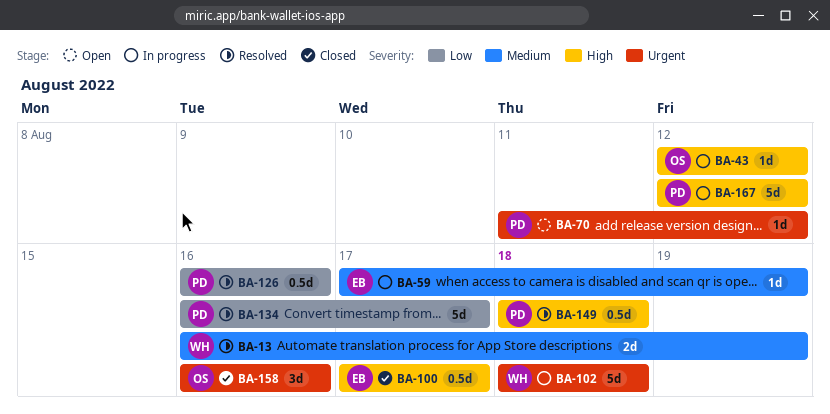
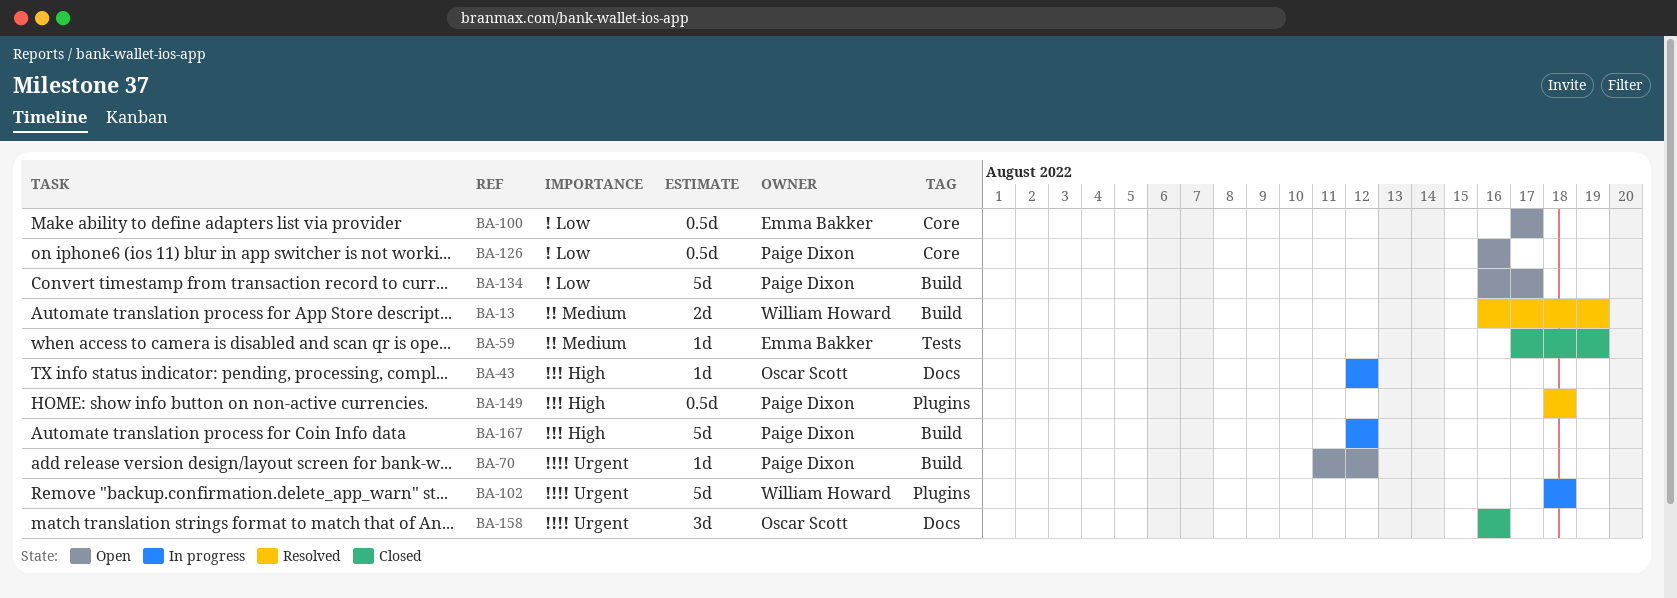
BA-59, status: In progress -> Closed
BA-100, status: Closed -> Open
BA-100, priority: High -> Low
BA-126, status: Resolved -> Open
BA-134, status: Resolved -> Open

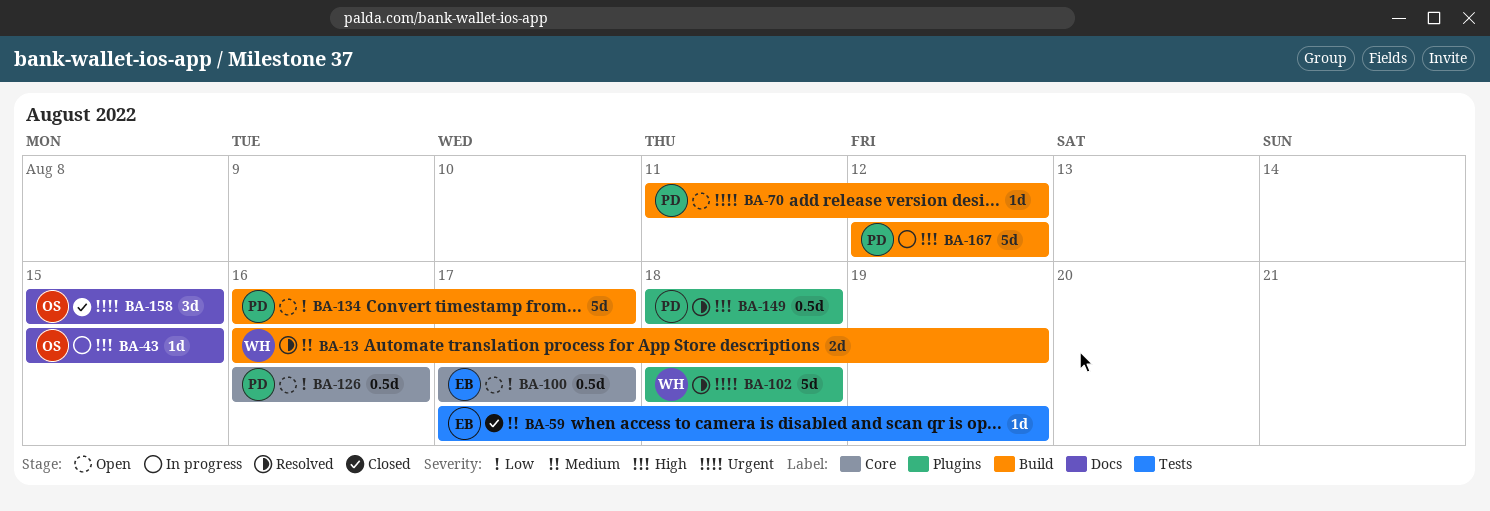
BA-43, start: Aug 12 -> Aug 15
BA-43, due: Aug 12 -> Aug 15
BA-102, status: In progress -> Resolved
BA-158, start: Aug 16 -> Aug 15
BA-158, due: Aug 16 -> Aug 15

